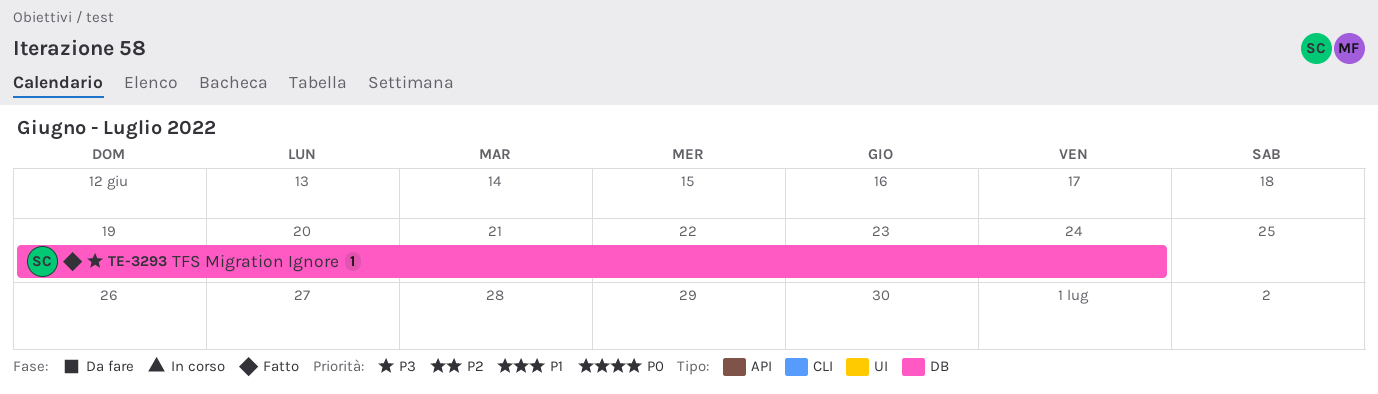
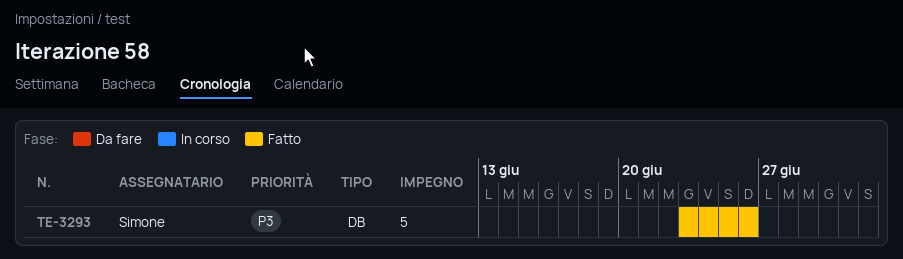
TE-3293, estimate: 1 -> 5
TE-3293, start: Jun 19 -> Jun 23
TE-3293, due: Jun 24 -> Jun 26

